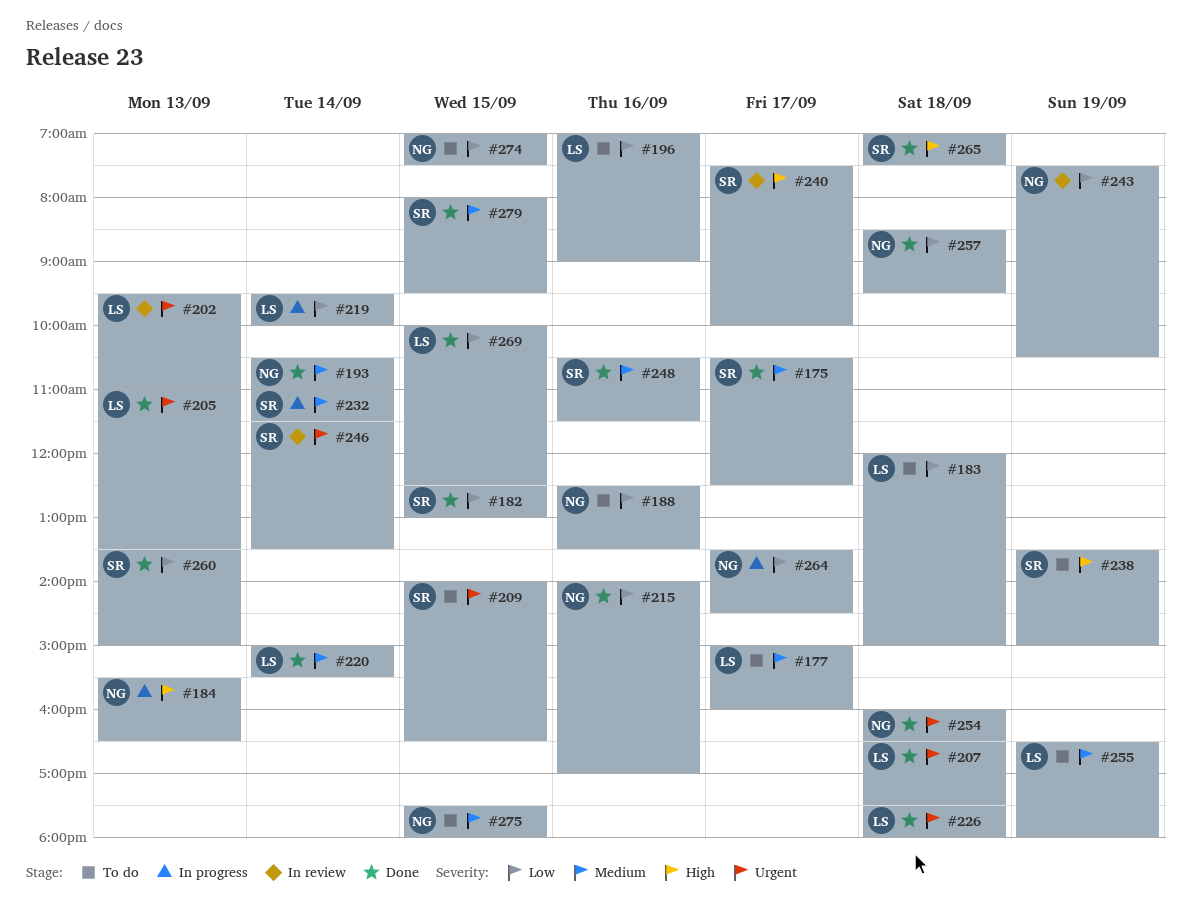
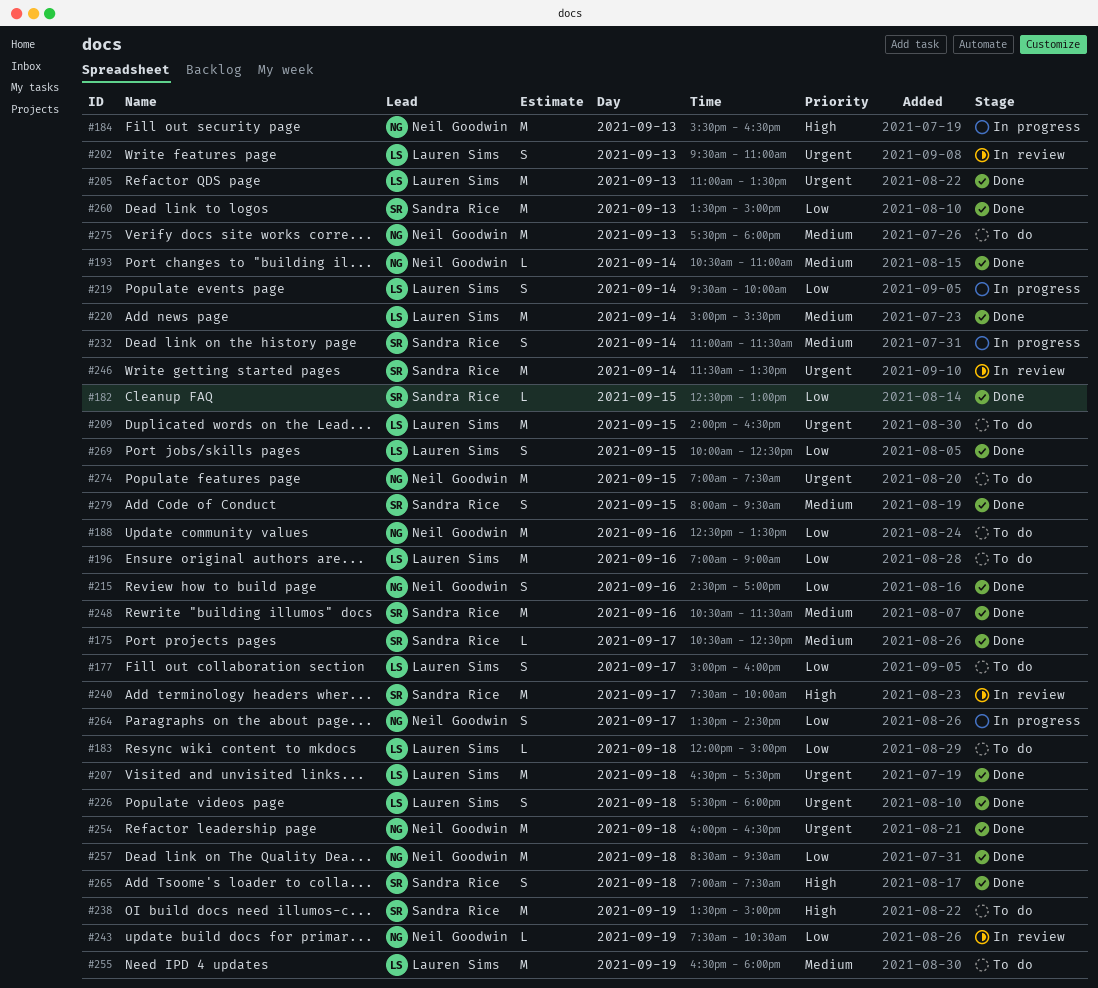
#177, priority: Medium -> Low
#209, owner: Sandra Rice -> Lauren Sims
#215, begins: 14:00 -> 14:30
#274, priority: Low -> Urgent
#275, day: Sep 15 -> Sep 13

